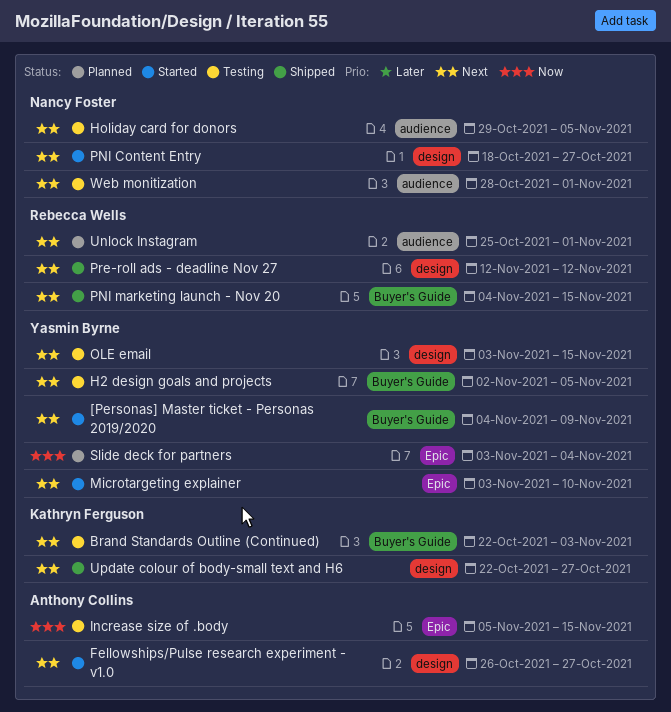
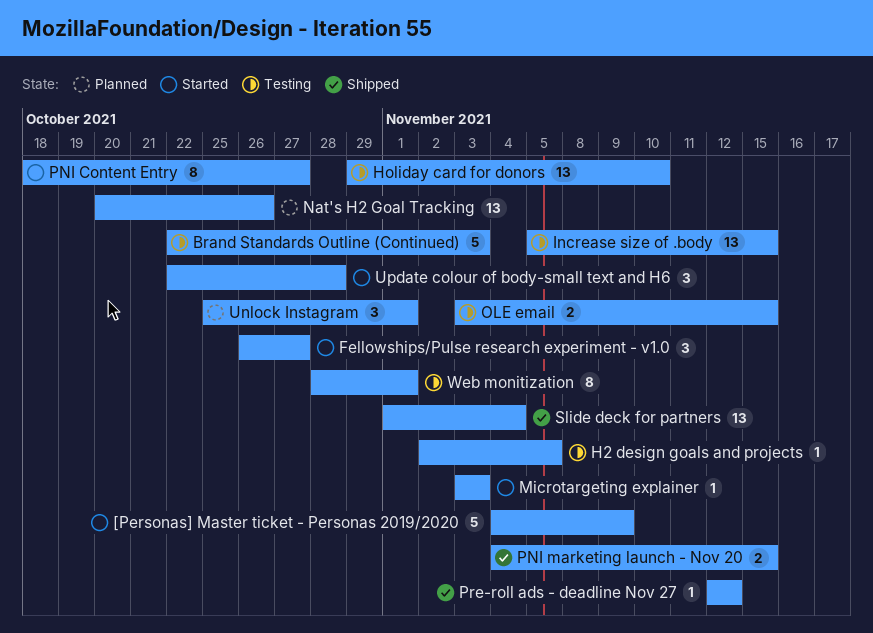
Holiday card for donors, due: Nov 5 -> Nov 10
Microtargeting explainer, due: Nov 10 -> Nov 3
Nat's H2 Goal Tracking: none -> present
Slide deck for partners, status: Planned -> Shipped
Slide deck for partners, start: Nov 3 -> Nov 1
Update colour of body-small text and H6, status: Shipped -> Started
Update colour of body-small text and H6, due: Oct 27 -> Oct 28

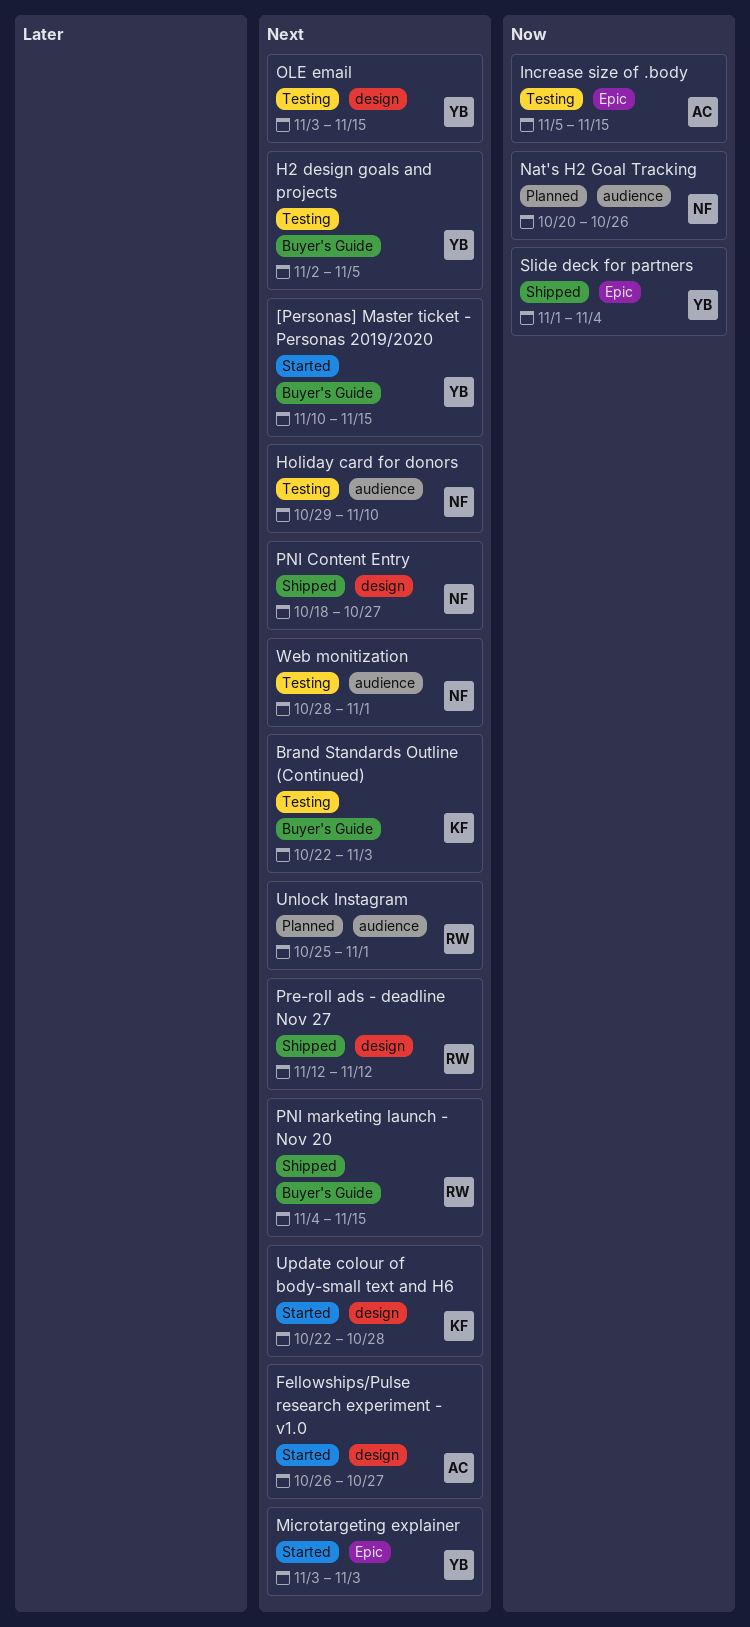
[Personas] Master ticket - Personas 2019/2020, start: Nov 4 -> Nov 10
[Personas] Master ticket - Personas 2019/2020, due: Nov 9 -> Nov 15
PNI Content Entry, status: Started -> Shipped

